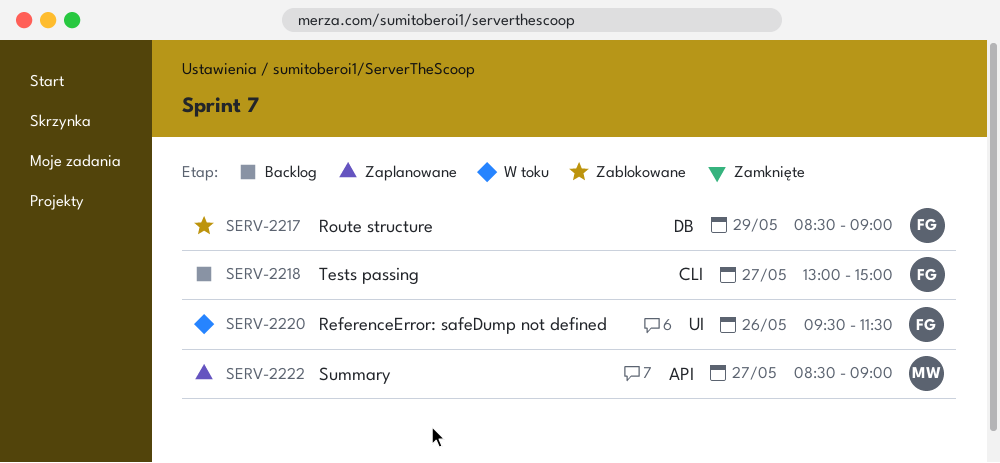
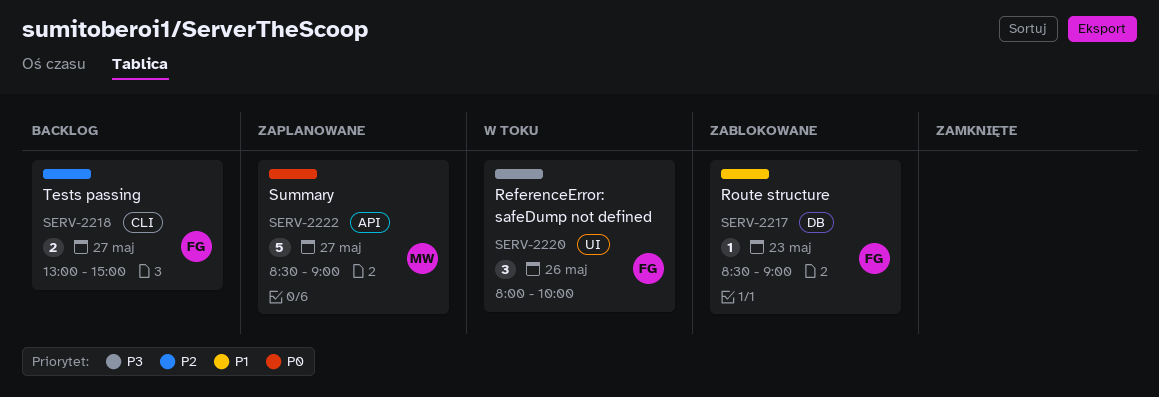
SERV-2217, day: May 29 -> May 23
SERV-2220, begins: 09:30 -> 08:00
SERV-2220, ends: 11:30 -> 10:00

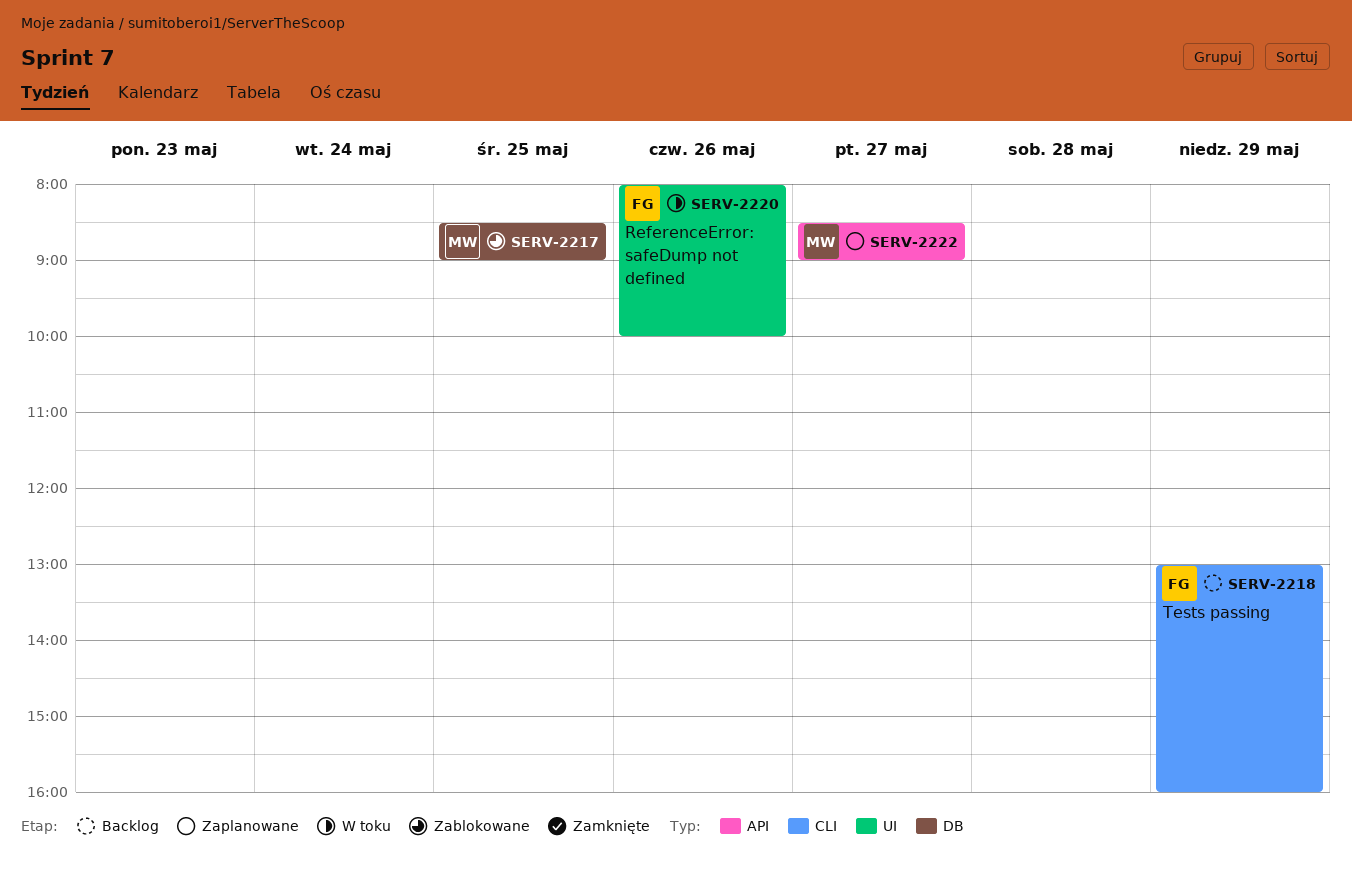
SERV-2217, owner: FG -> MW
SERV-2217, day: May 23 -> May 25
SERV-2218, day: May 27 -> May 29
SERV-2218, ends: 15:00 -> 16:00

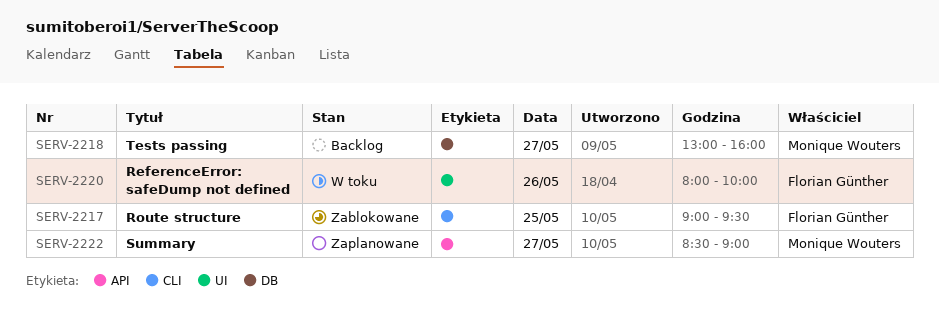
SERV-2217, owner: Monique Wouters -> Florian Günther
SERV-2217, label: DB -> CLI
SERV-2217, begins: 08:30 -> 09:00
SERV-2217, ends: 09:00 -> 09:30
SERV-2218, owner: Florian Günther -> Monique Wouters
SERV-2218, label: CLI -> DB
SERV-2218, day: May 29 -> May 27

